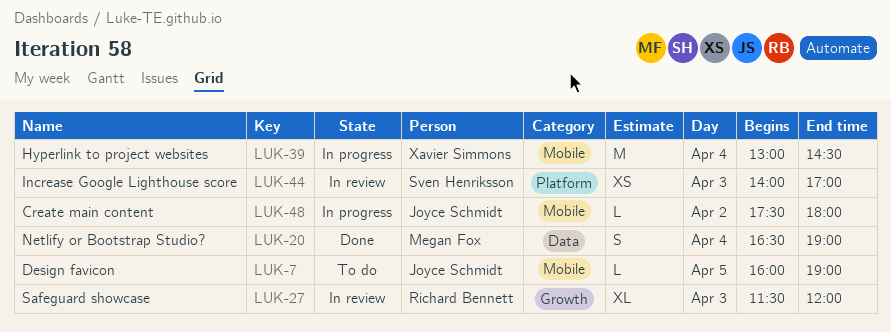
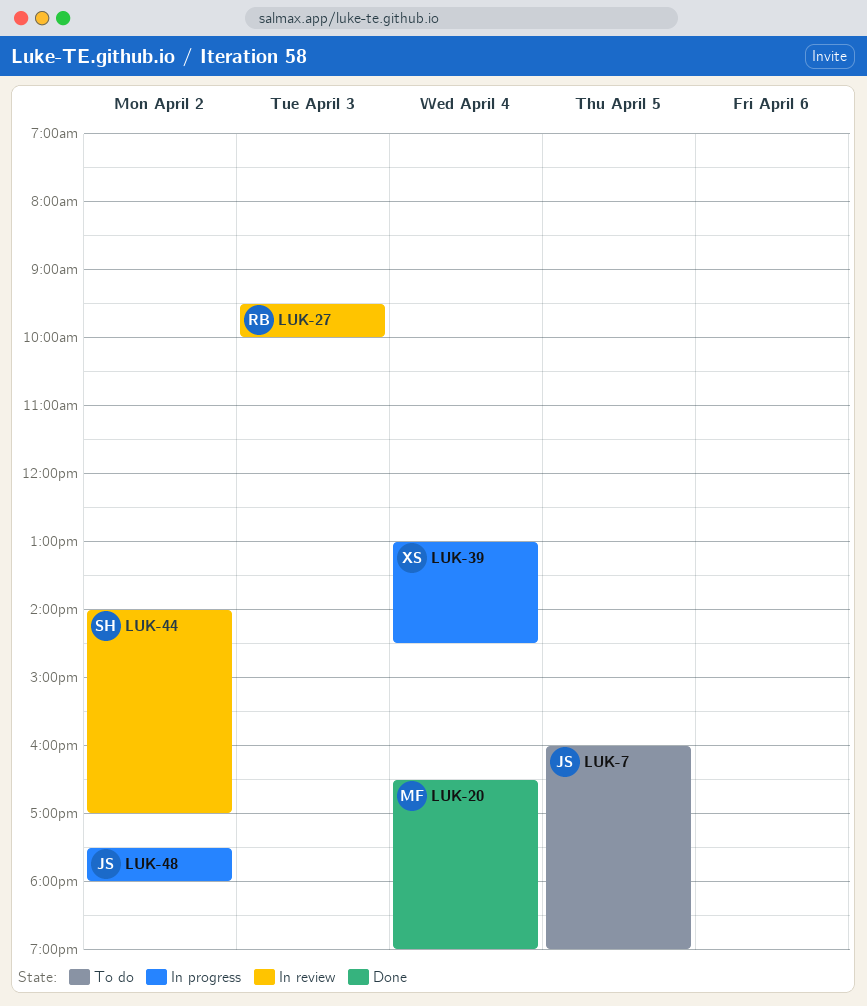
LUK-27, begins: 11:30 -> 09:30
LUK-27, ends: 12:00 -> 10:00
LUK-44, day: Apr 3 -> Apr 2

